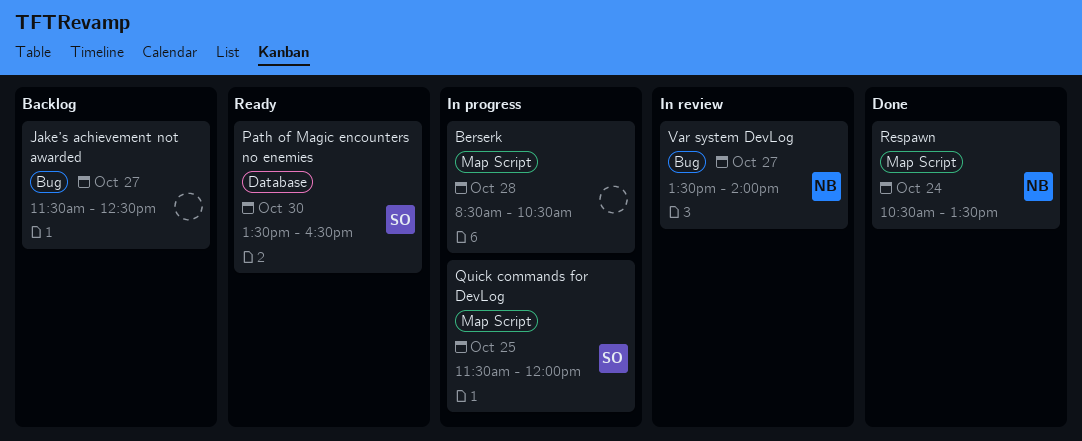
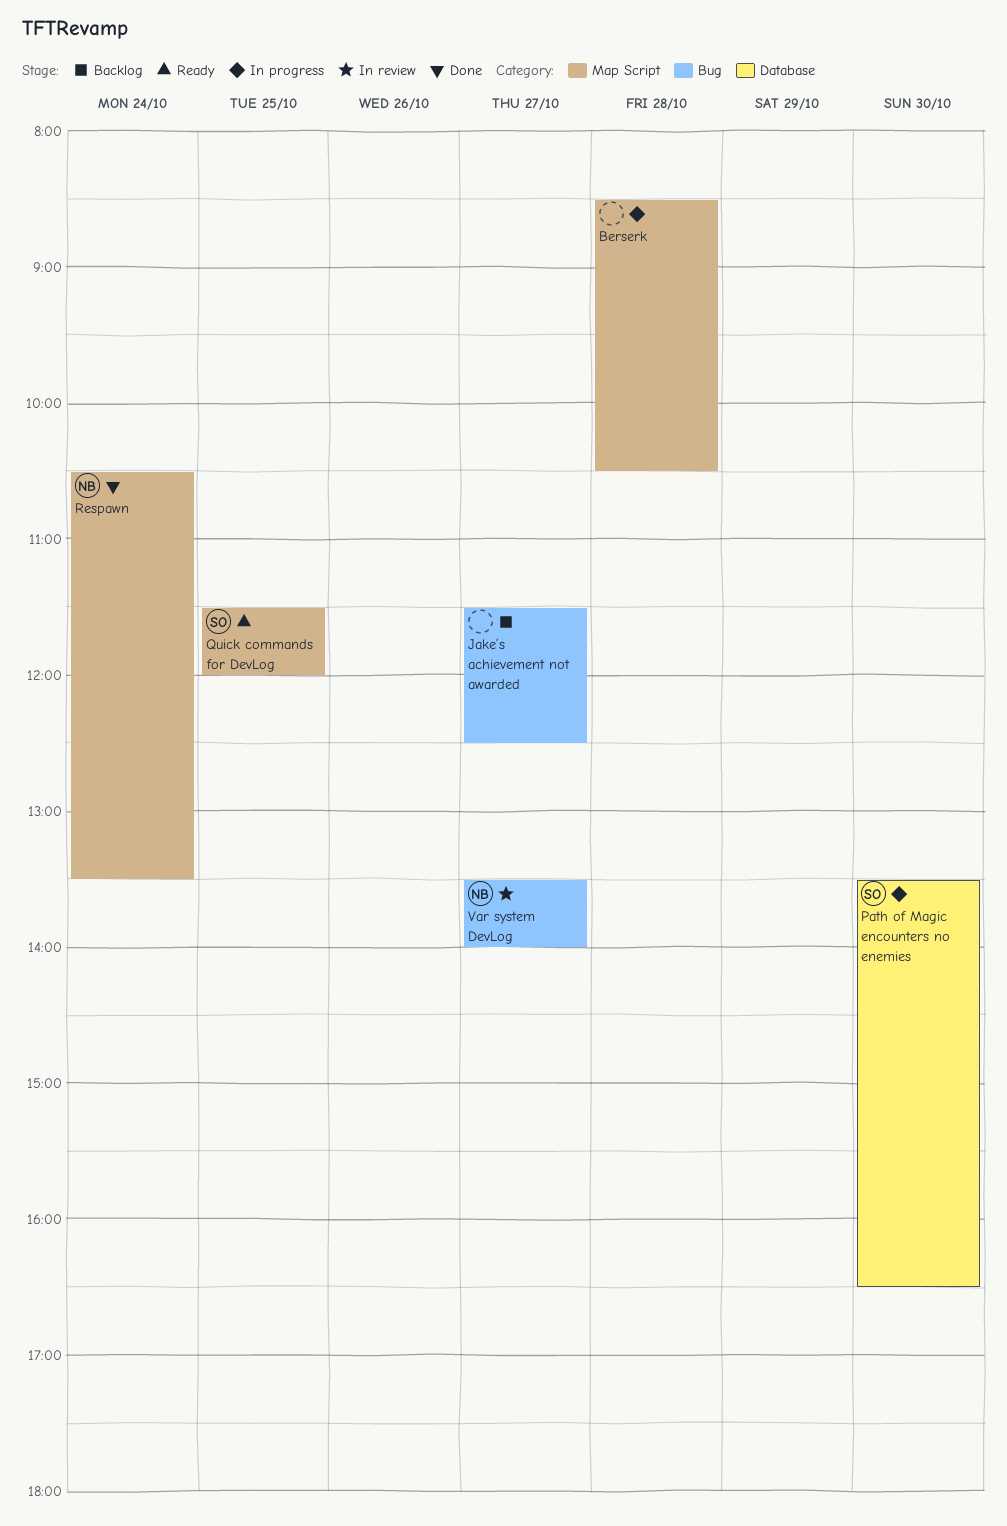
Path of Magic encounters no enemies, status: Ready -> In progress
Quick commands for DevLog, status: In progress -> Ready

